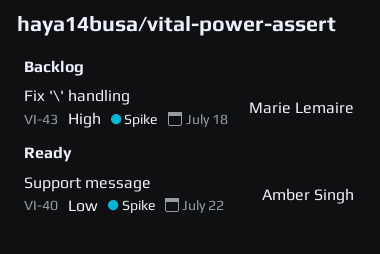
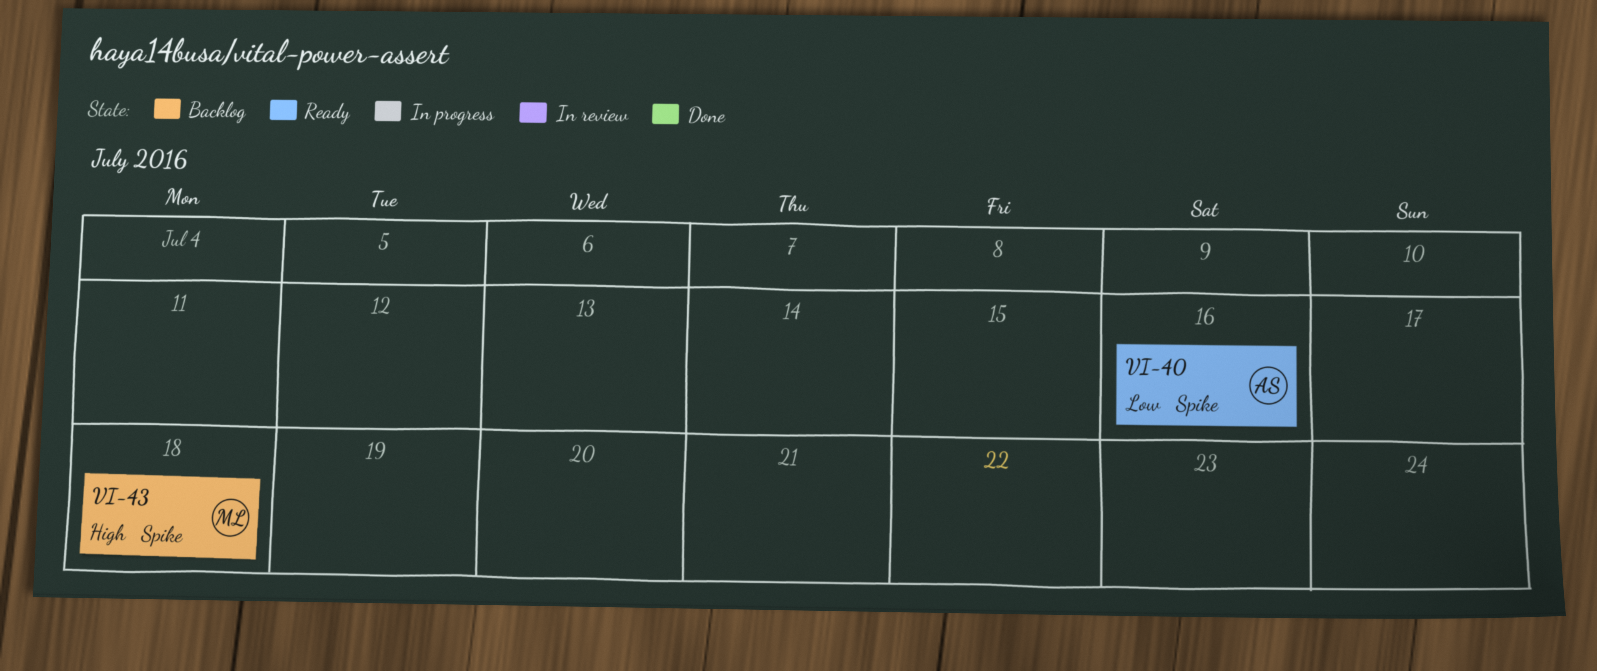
VI-40, due: Jul 22 -> Jul 16

